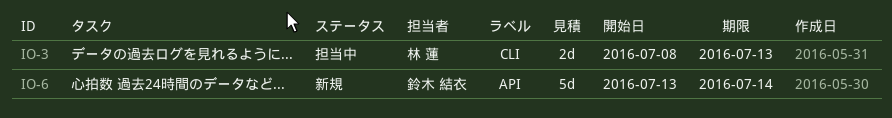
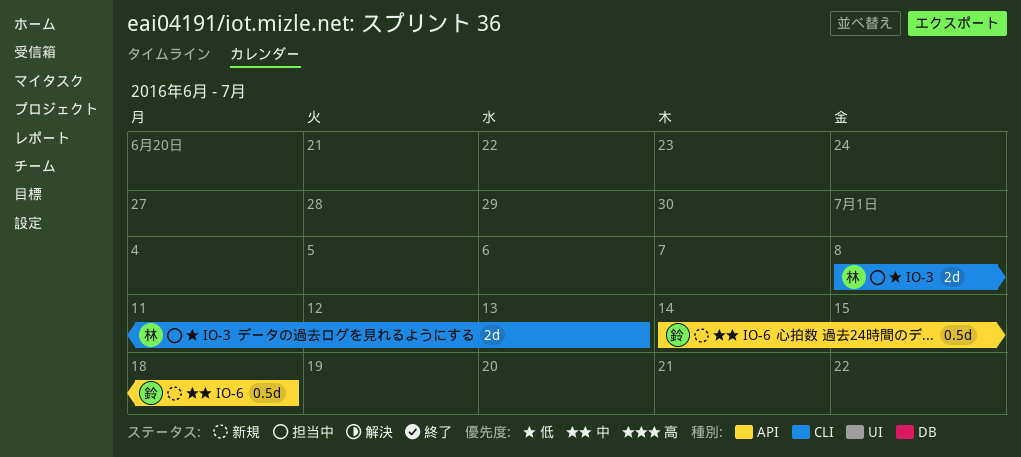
IO-6, estimate: 5d -> 0.5d
IO-6, start: Jul 13 -> Jul 14
IO-6, due: Jul 14 -> Jul 18

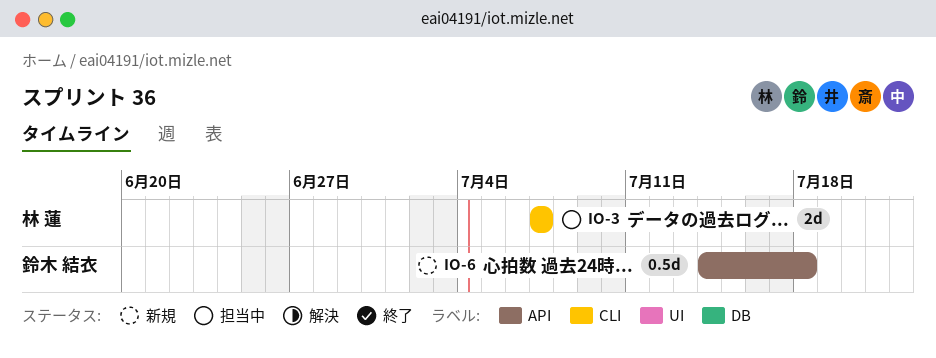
IO-3, start: Jul 8 -> Jul 7
IO-3, due: Jul 13 -> Jul 7

